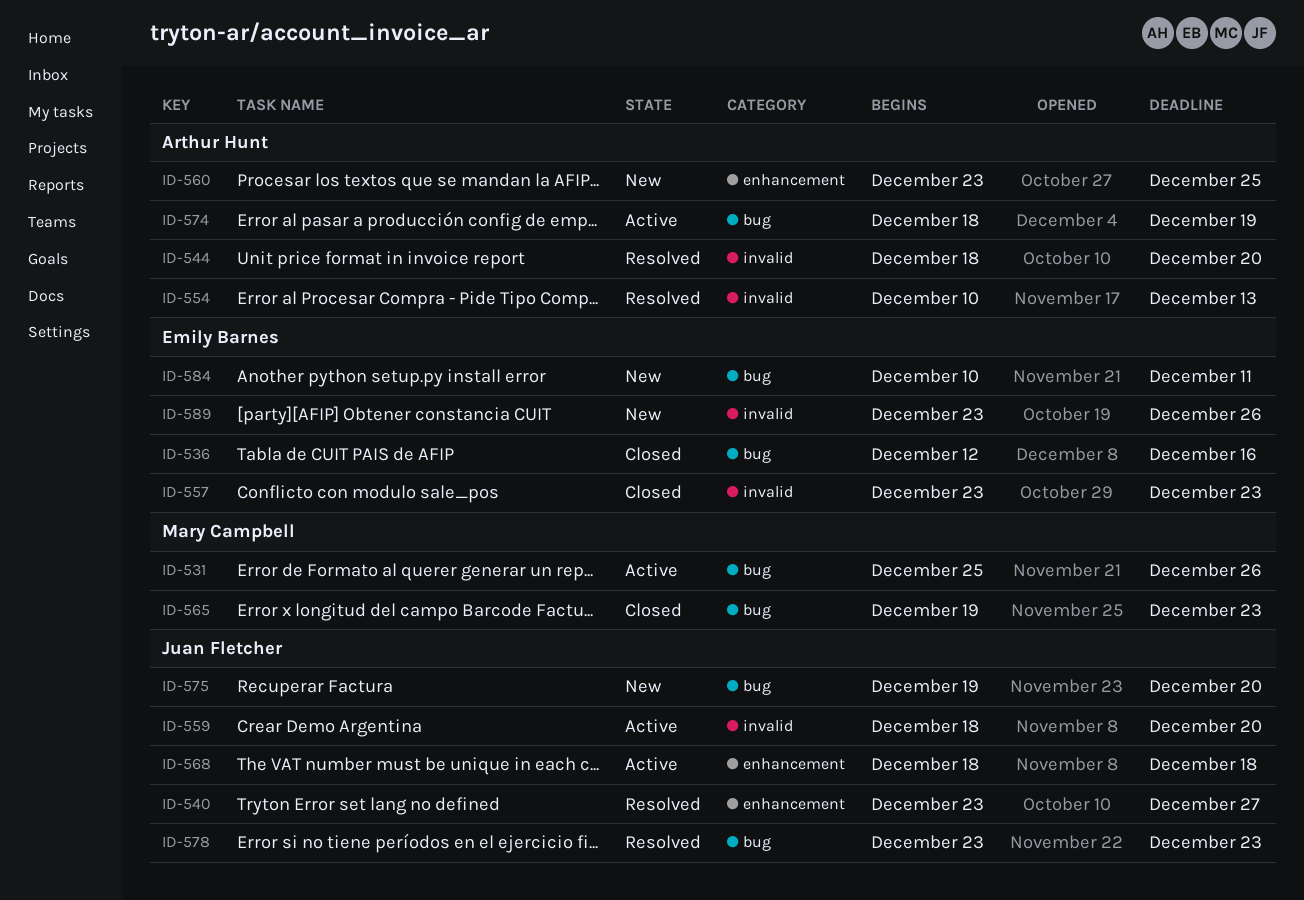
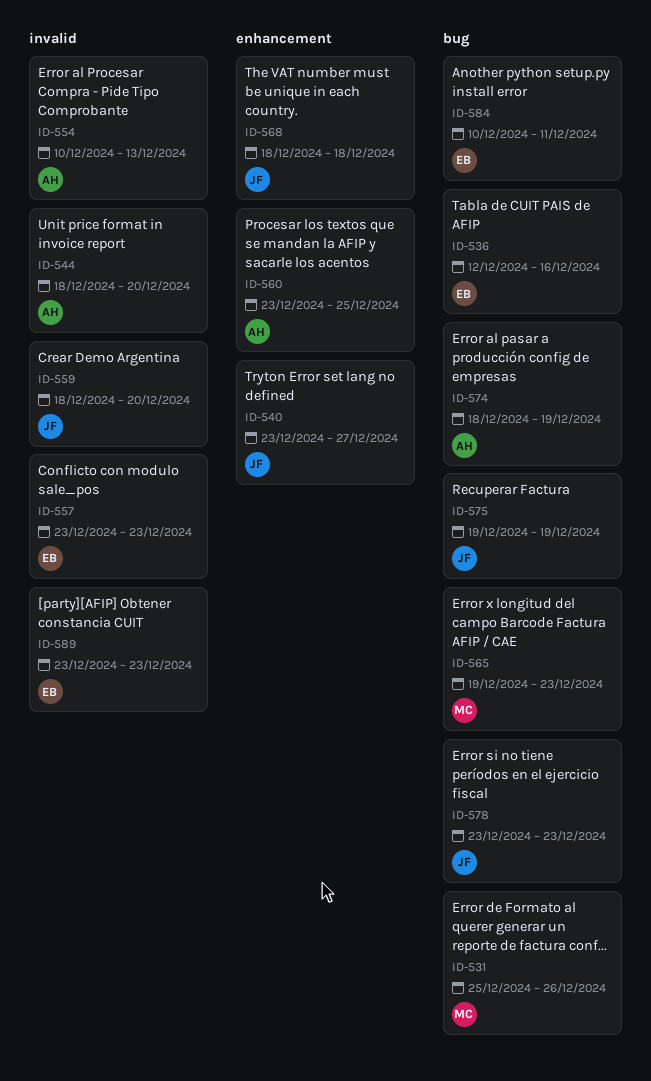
ID-575, due: Dec 20 -> Dec 19
ID-589, due: Dec 26 -> Dec 23

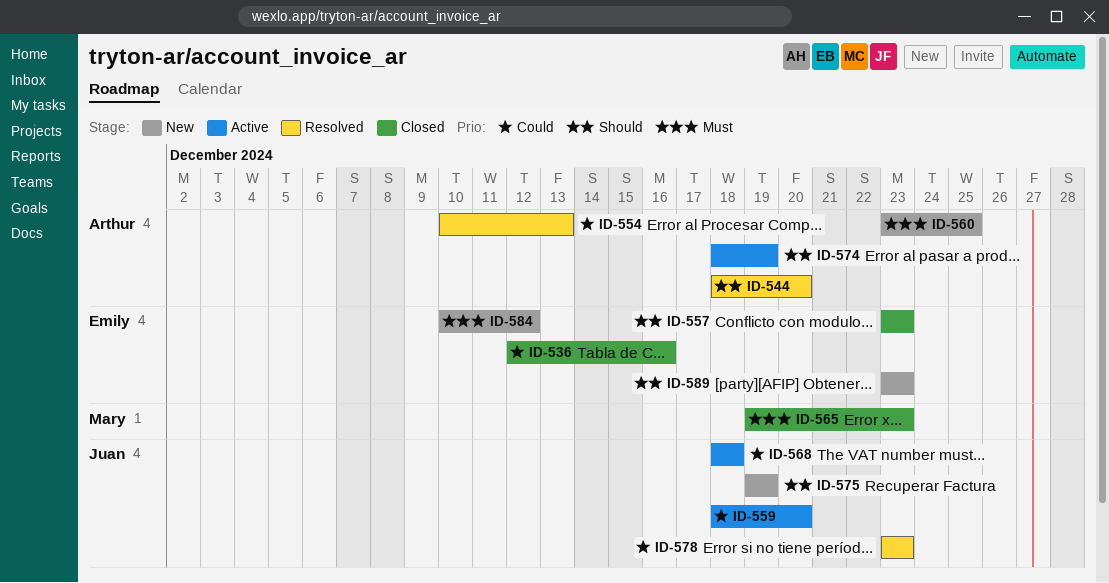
ID-531: present -> none
ID-540: present -> none
ID-584, due: Dec 11 -> Dec 12

